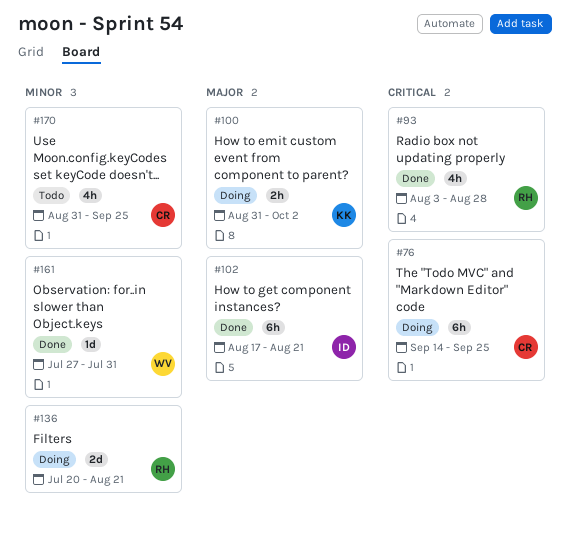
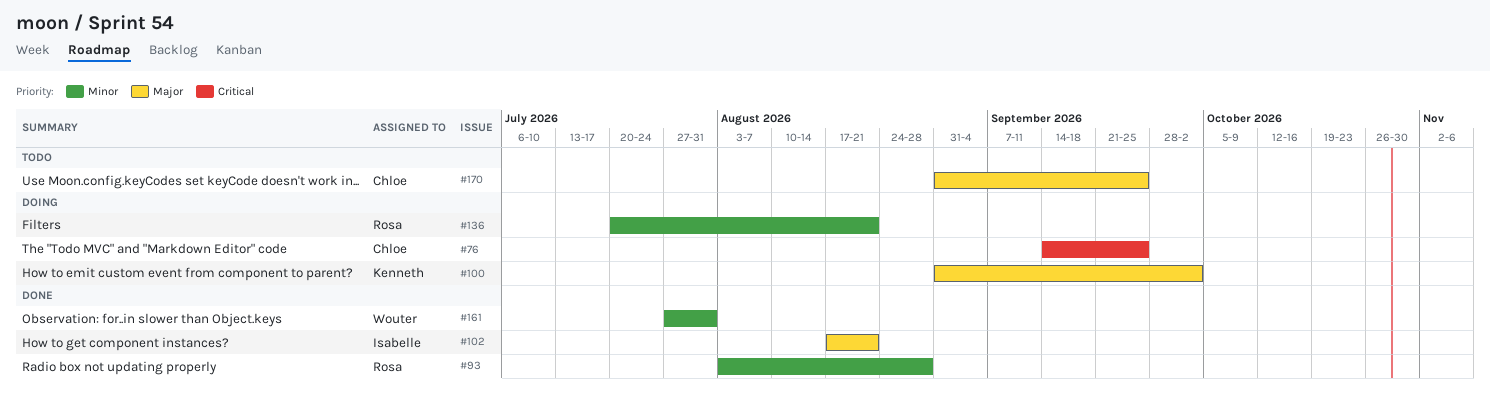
#93, priority: Critical -> Minor
#170, priority: Minor -> Major

